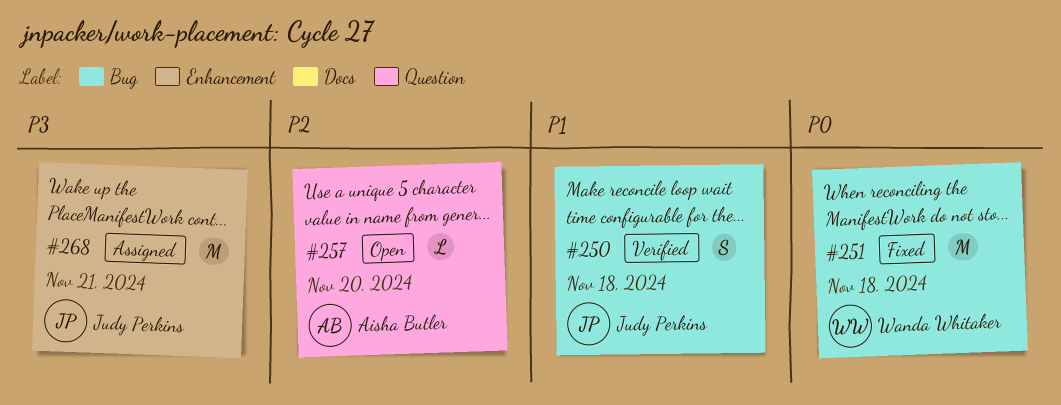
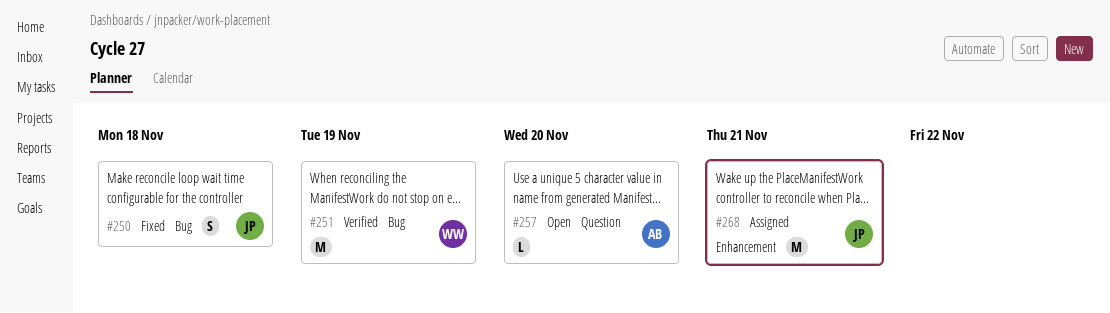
#250, status: Verified -> Fixed
#251, status: Fixed -> Verified
#251, due: Nov 18 -> Nov 19

